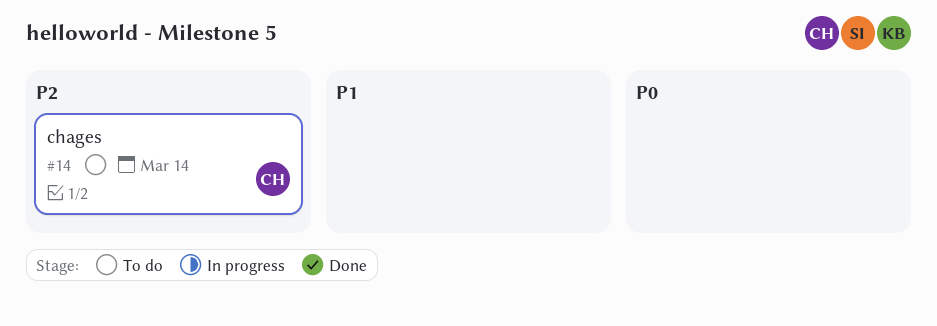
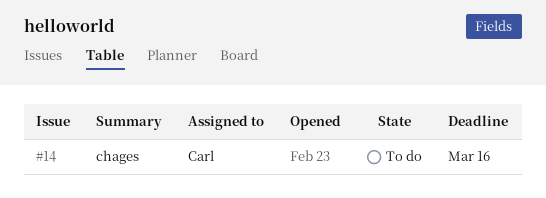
#14, due: Mar 14 -> Mar 16

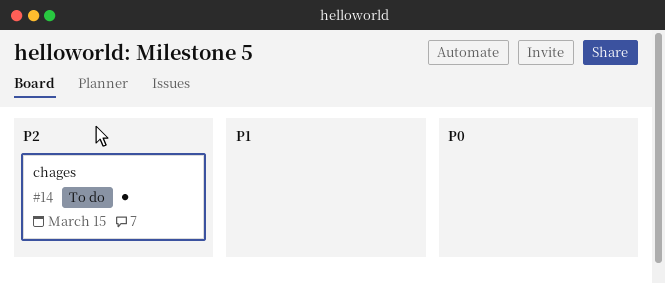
#14, due: Mar 16 -> Mar 15

